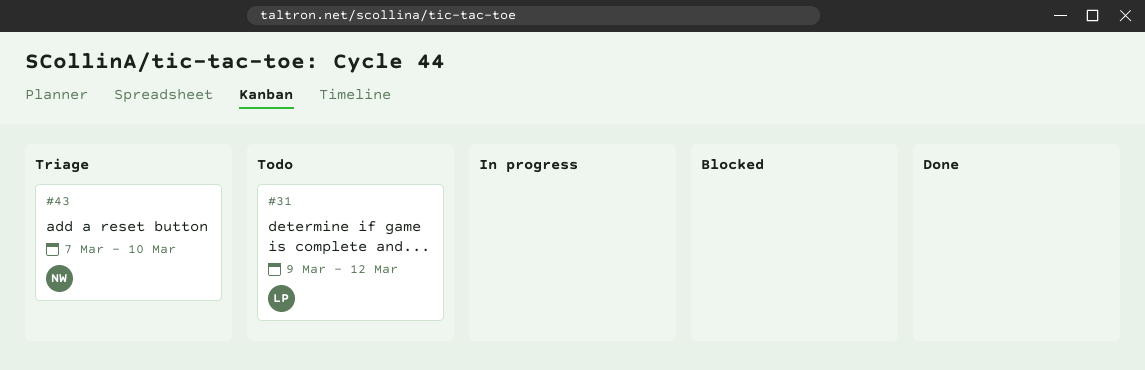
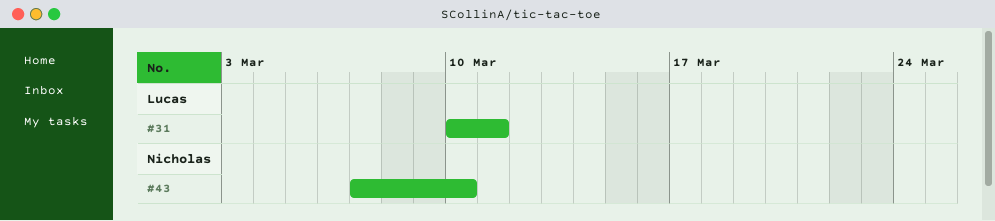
#31, start: Mar 9 -> Mar 10
#31, due: Mar 12 -> Mar 11

